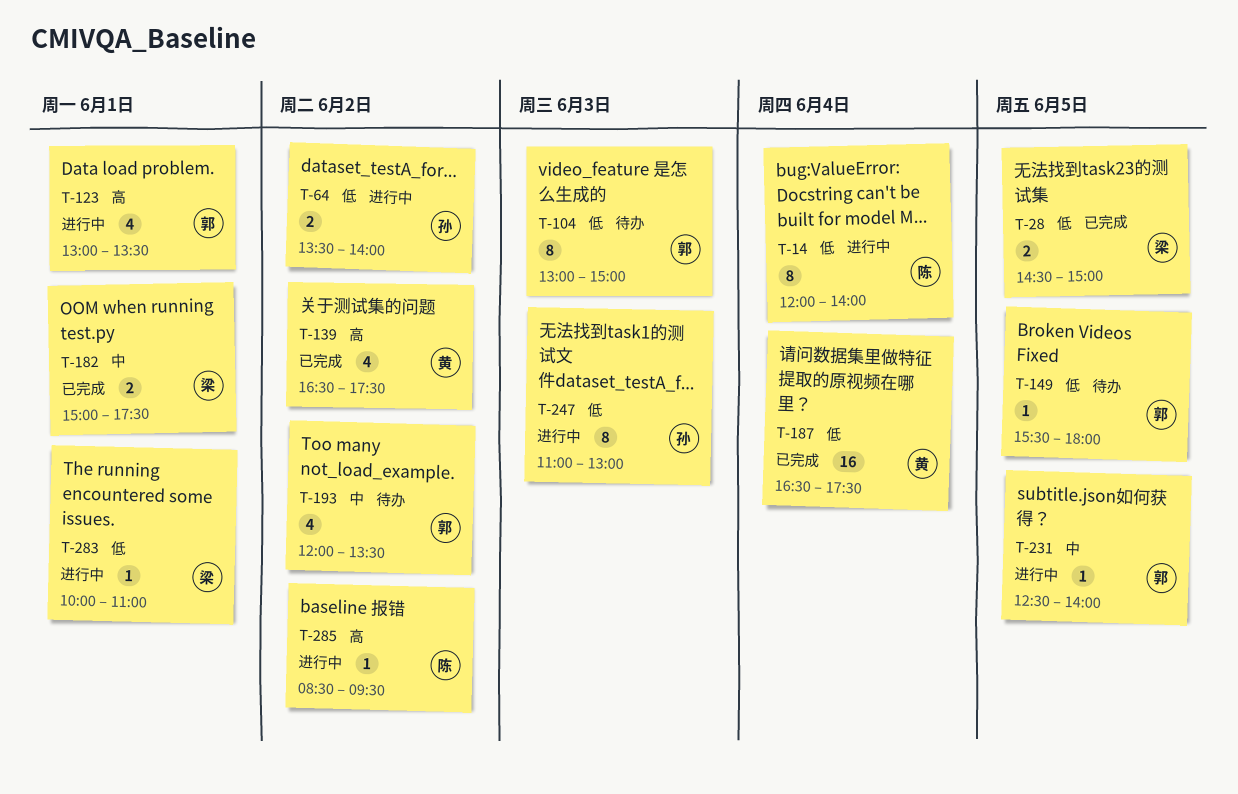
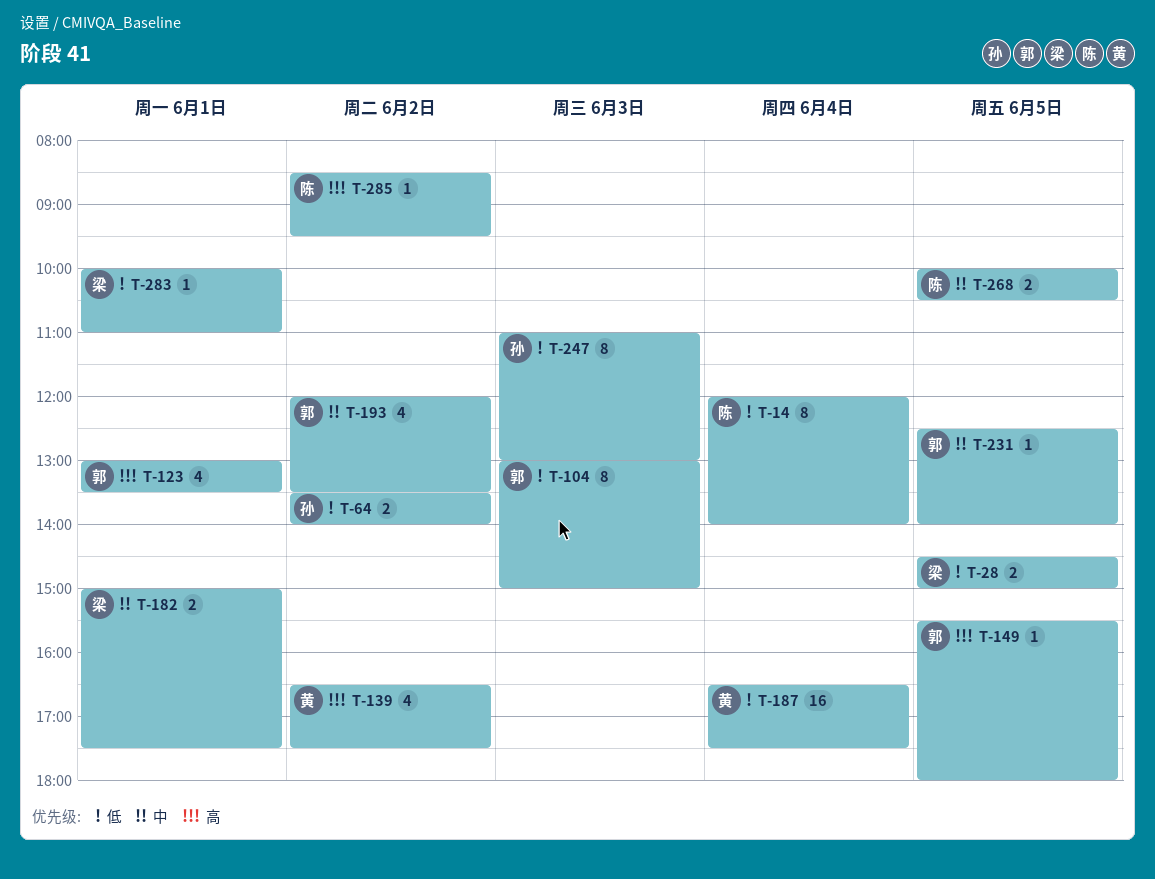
T-149, priority: 低 -> 高
T-268: none -> present

